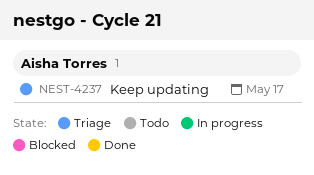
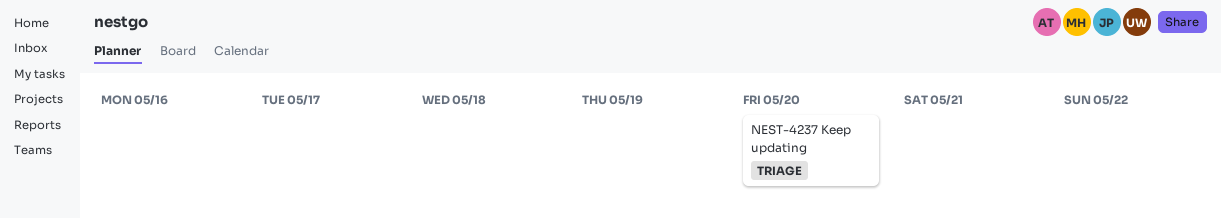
NEST-4237, due: May 17 -> May 20

